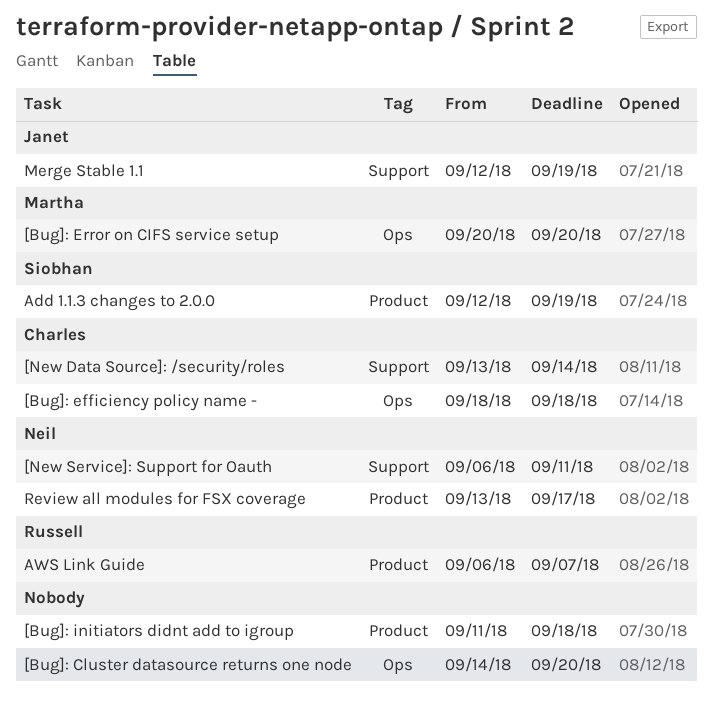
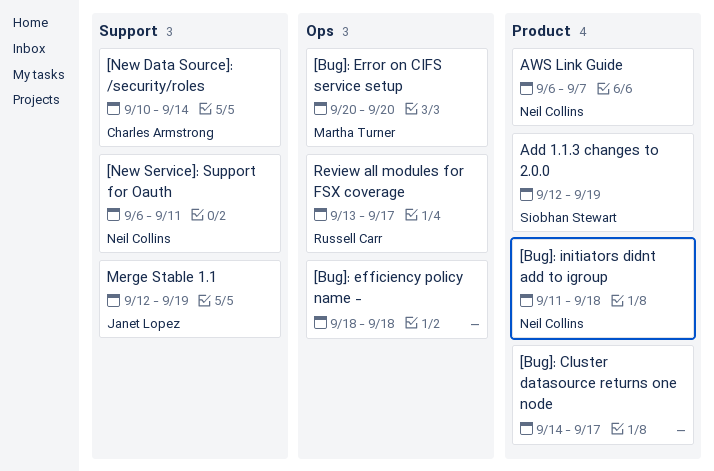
[Bug]: Cluster datasource returns one node, label: Ops -> Product
[Bug]: Cluster datasource returns one node, due: Sep 20 -> Sep 17
[Bug]: efficiency policy name -, owner: Charles Armstrong -> none
[Bug]: initiators didnt add to igroup, owner: none -> Neil Collins
[New Data Source]: /security/roles, start: Sep 13 -> Sep 10
AWS Link Guide, owner: Russell Carr -> Neil Collins
Review all modules for FSX coverage, owner: Neil Collins -> Russell Carr
Review all modules for FSX coverage, label: Product -> Ops

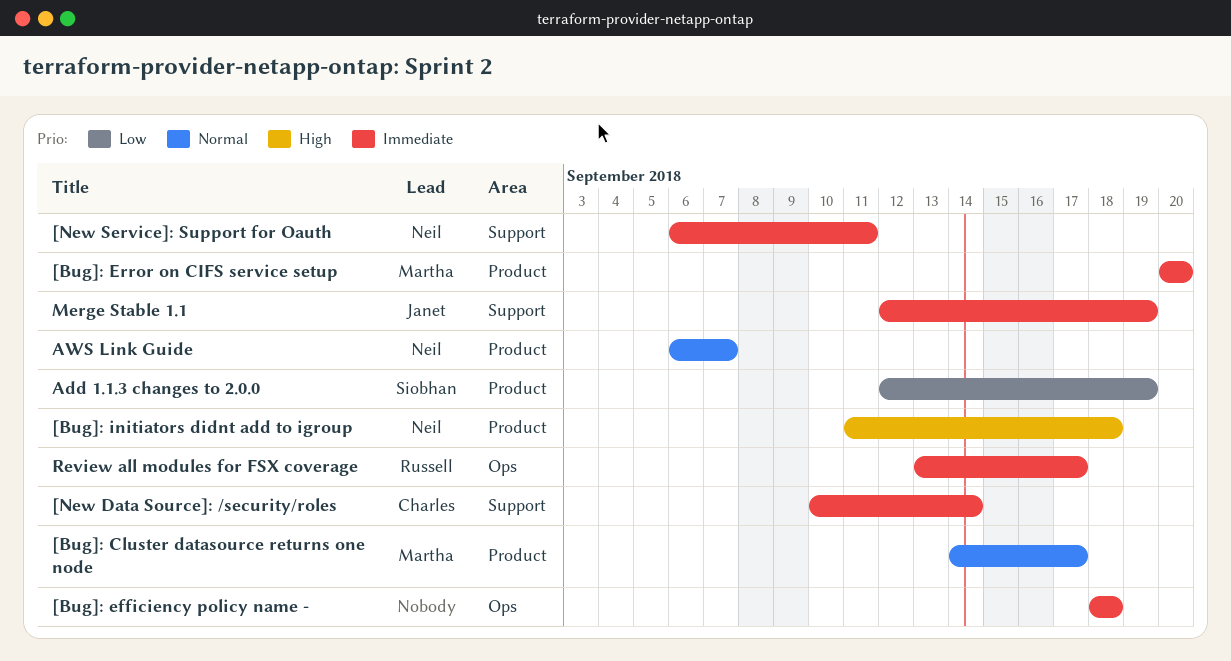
[Bug]: Cluster datasource returns one node, owner: none -> Martha Turner
[Bug]: Error on CIFS service setup, label: Ops -> Product

